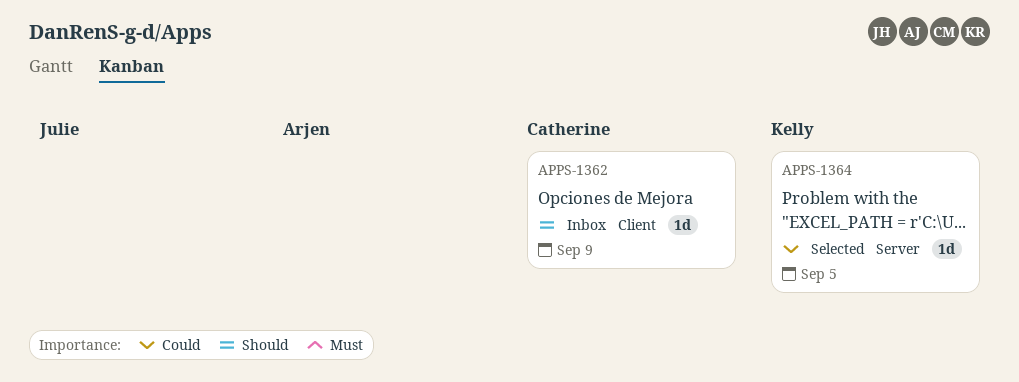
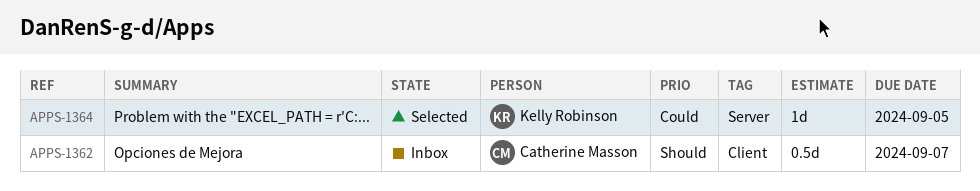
APPS-1362, estimate: 1d -> 0.5d
APPS-1362, due: Sep 9 -> Sep 7

